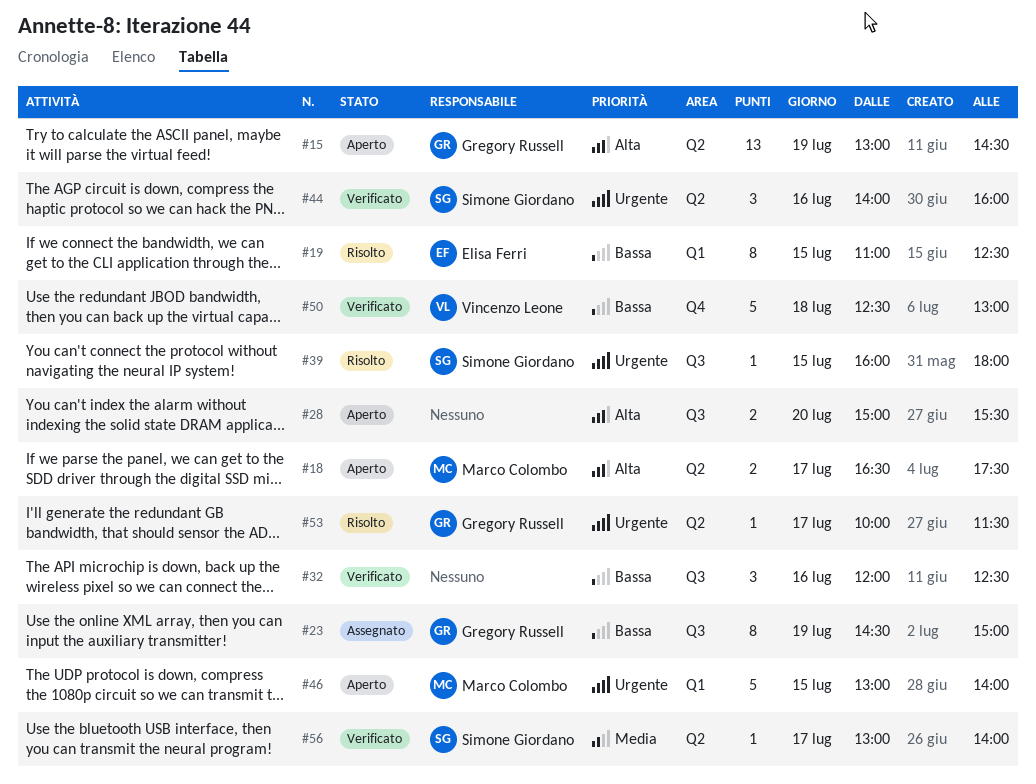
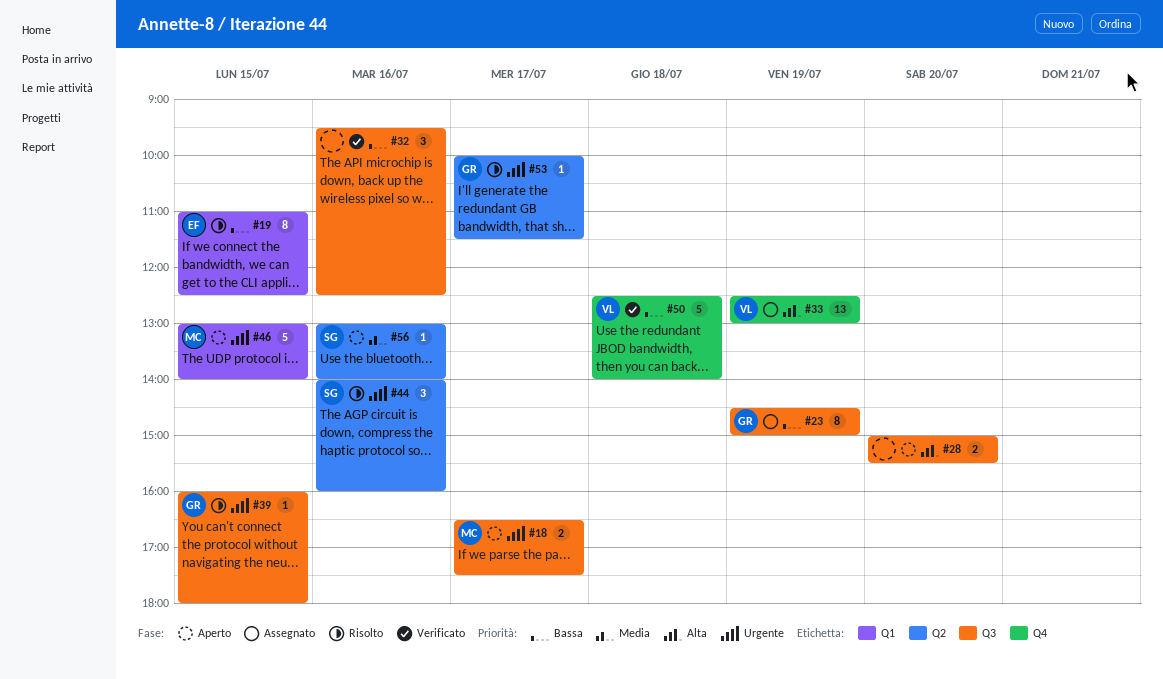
#15: present -> none
#18, priority: Alta -> Urgente
#18, label: Q2 -> Q3
#32, begins: 12:00 -> 09:30
#33: none -> present
#39, owner: Simone Giordano -> Gregory Russell
#44, status: Verificato -> Risolto
#50, ends: 13:00 -> 14:00
#56, status: Verificato -> Aperto
#56, day: Jul 17 -> Jul 16

